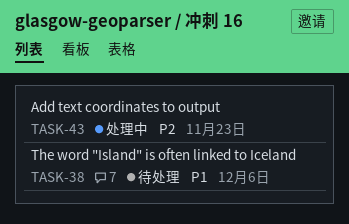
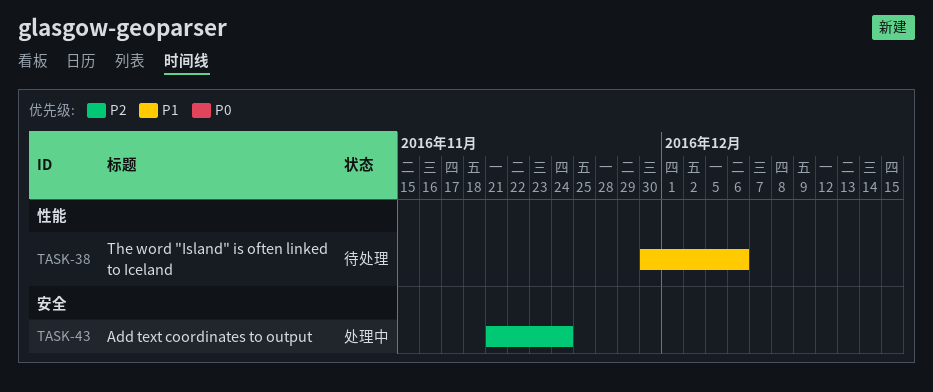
TASK-43, due: Nov 23 -> Nov 24

